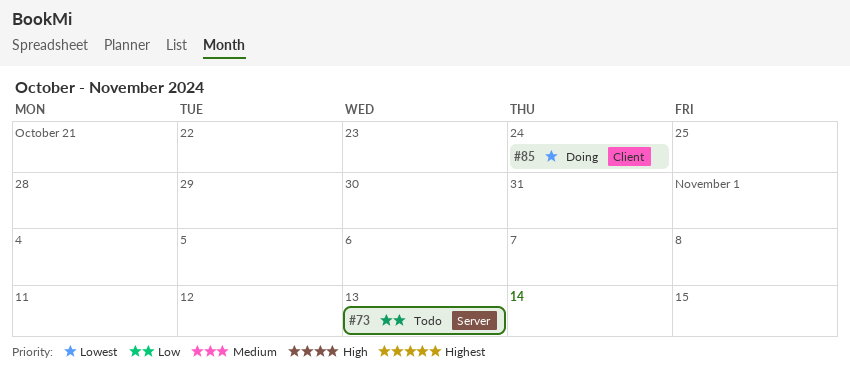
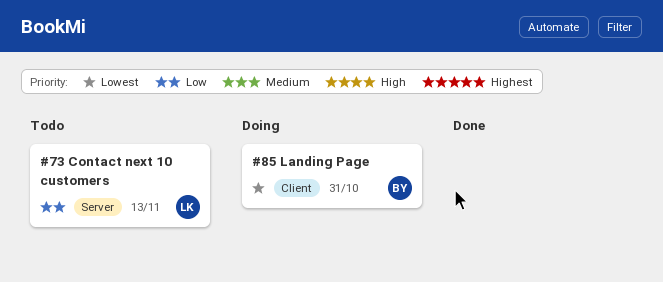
#85, due: Oct 24 -> Oct 31

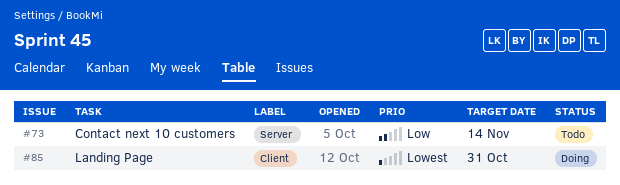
#73, due: Nov 13 -> Nov 14

